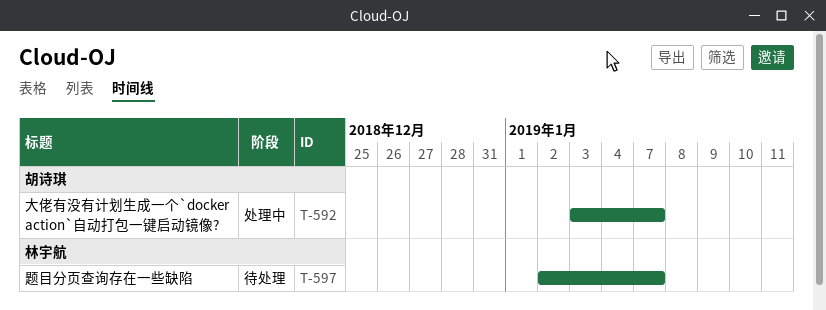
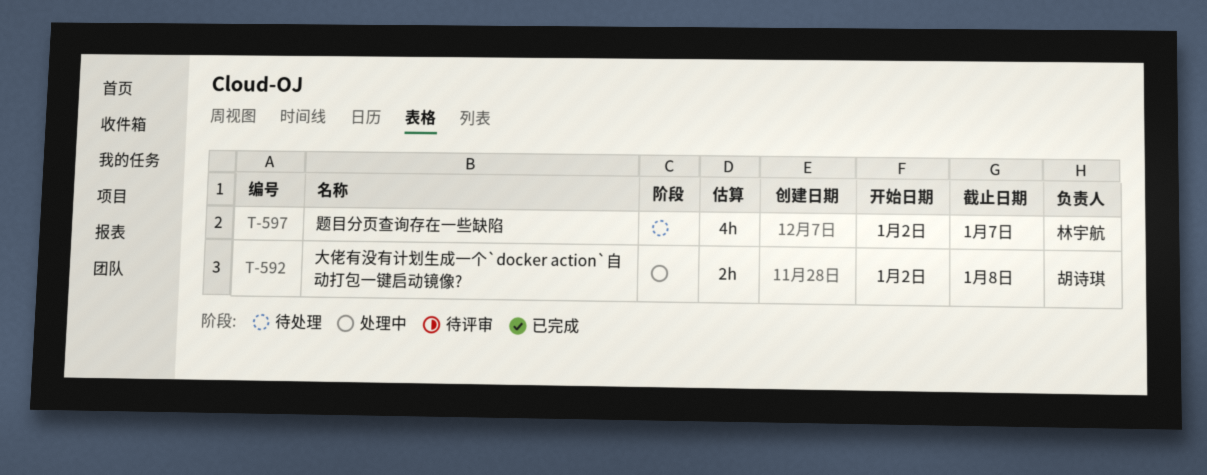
T-592, start: Jan 3 -> Jan 2
T-592, due: Jan 7 -> Jan 8

